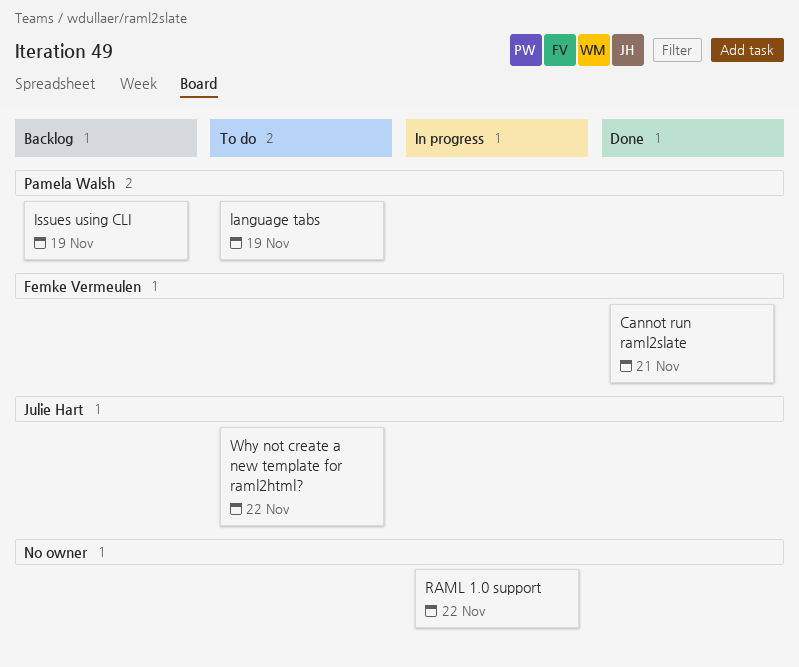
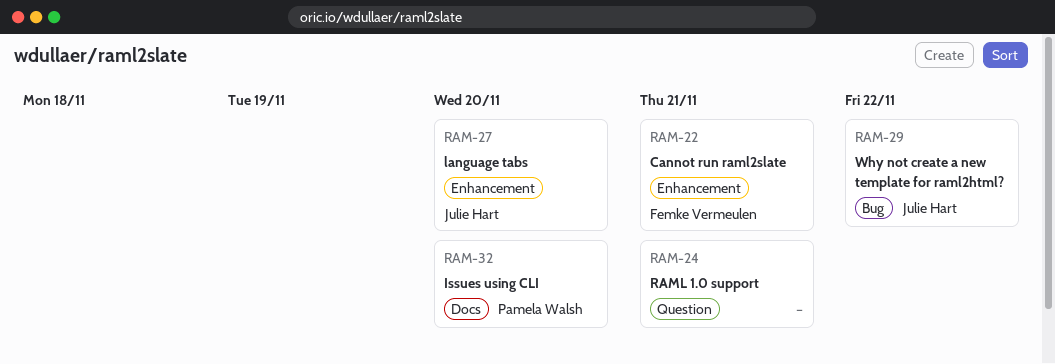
Issues using CLI, due: Nov 19 -> Nov 20
language tabs, owner: Pamela Walsh -> Julie Hart
language tabs, due: Nov 19 -> Nov 20
RAML 1.0 support, due: Nov 22 -> Nov 21

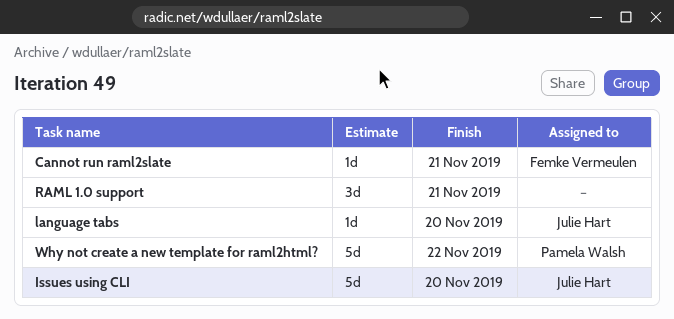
Issues using CLI, owner: Pamela Walsh -> Julie Hart
Why not create a new template for raml2html?, owner: Julie Hart -> Pamela Walsh

